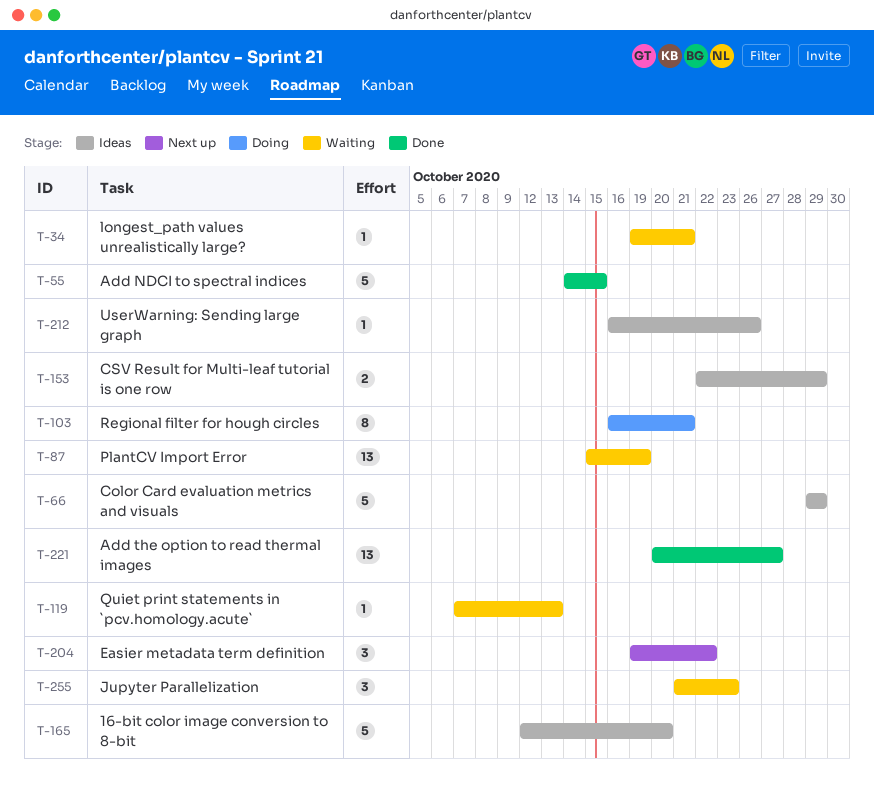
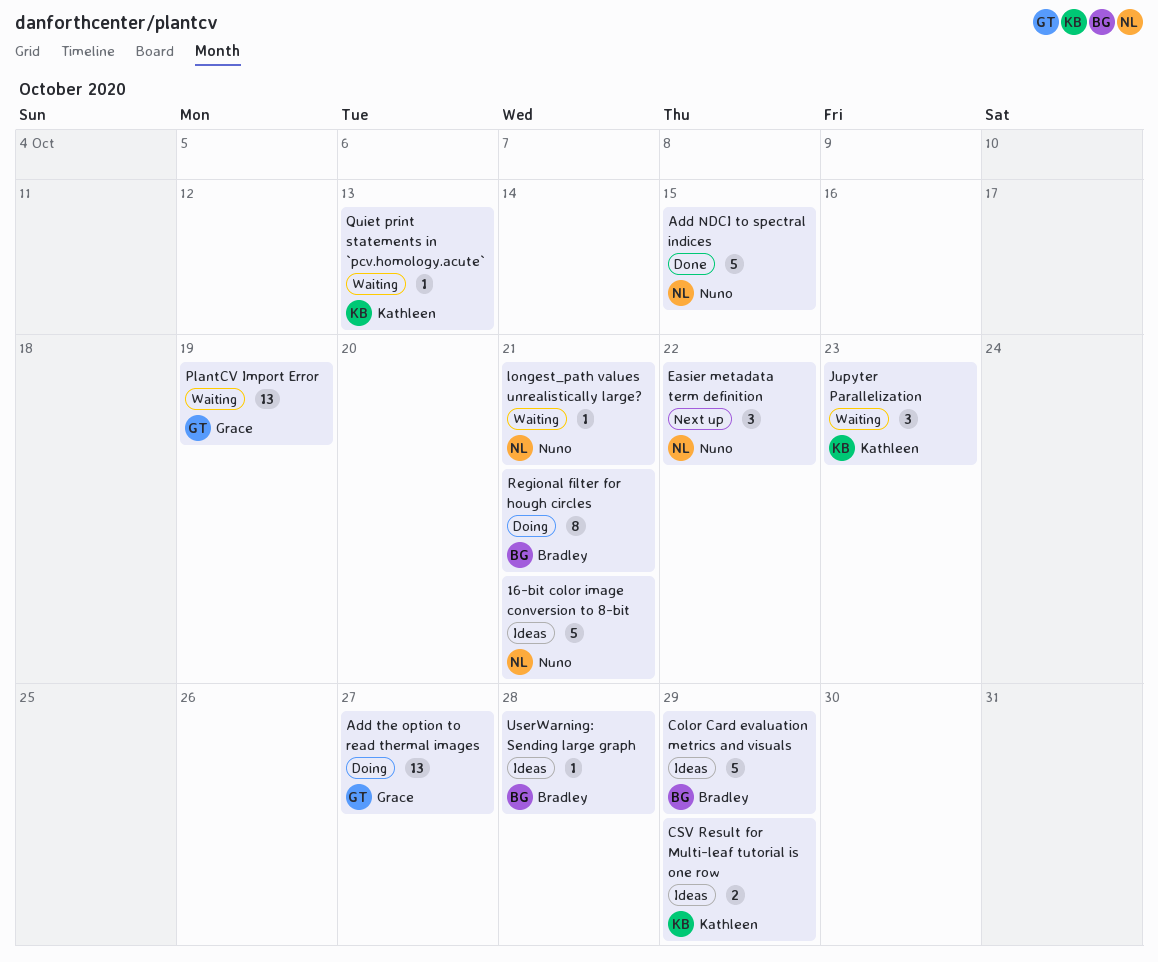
16-bit color image conversion to 8-bit, due: Oct 20 -> Oct 21
Add the option to read thermal images, status: Done -> Doing
UserWarning: Sending large graph, due: Oct 26 -> Oct 28

